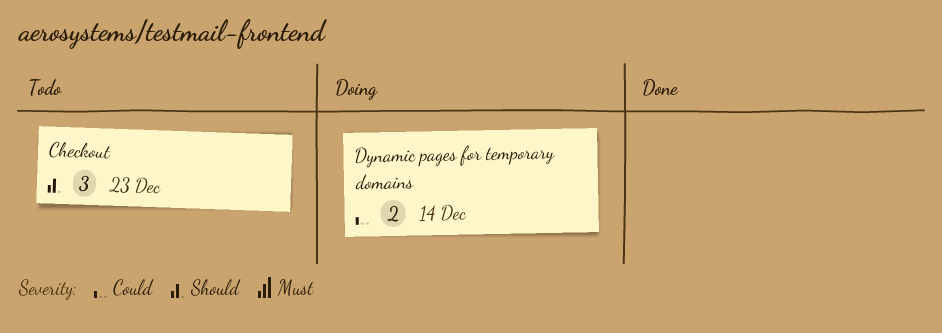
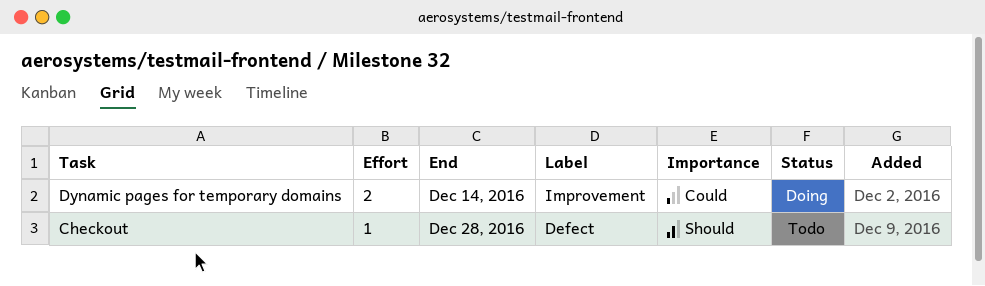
Checkout, estimate: 3 -> 1
Checkout, due: Dec 23 -> Dec 28

